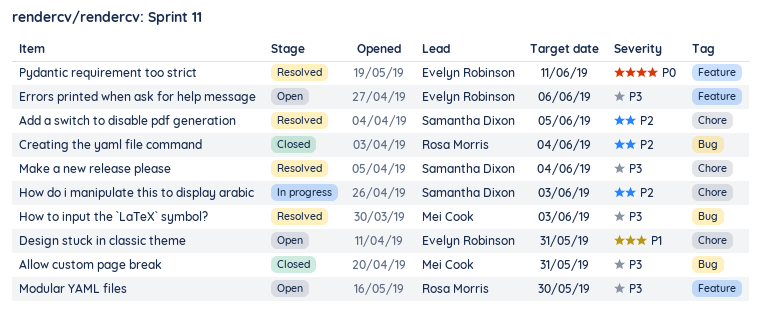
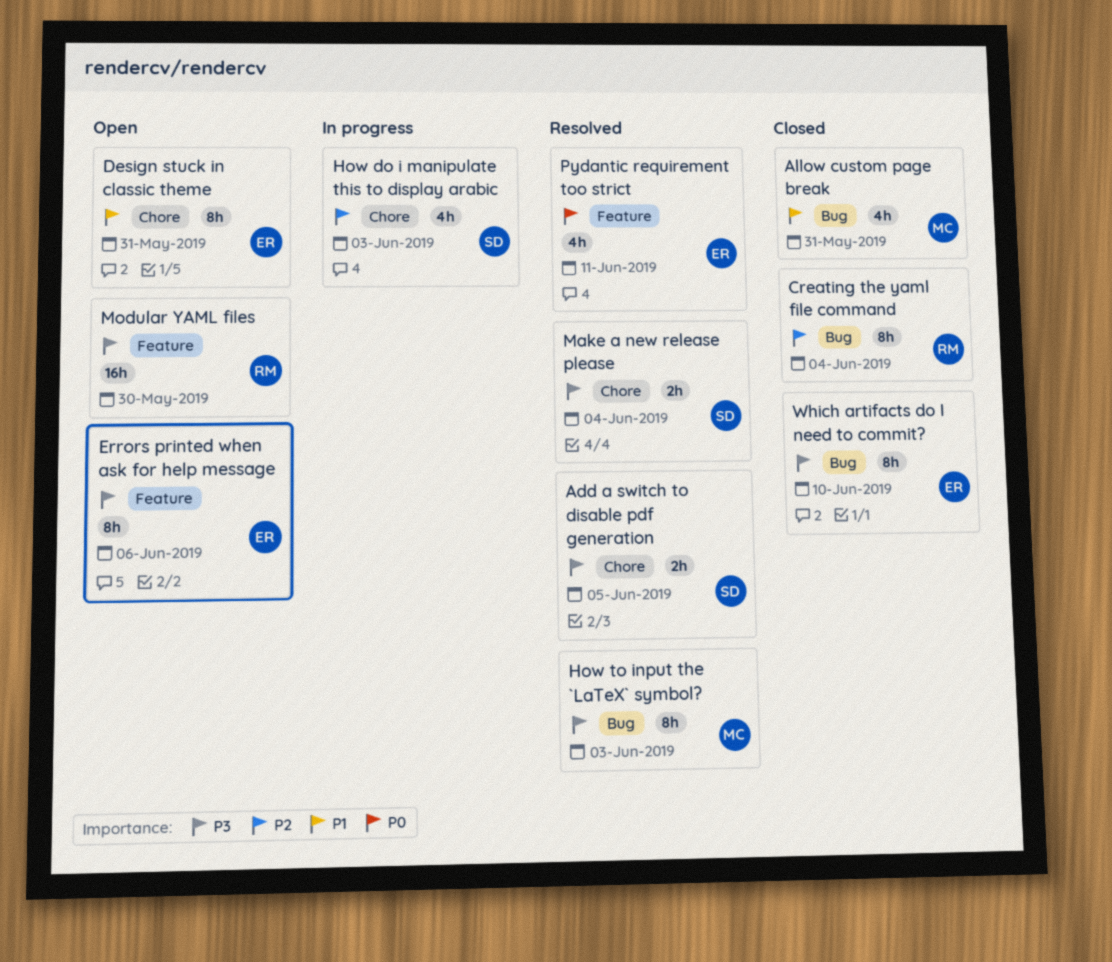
Add a switch to disable pdf generation, priority: P2 -> P3
Allow custom page break, priority: P3 -> P1
Which artifacts do I need to commit?: none -> present

